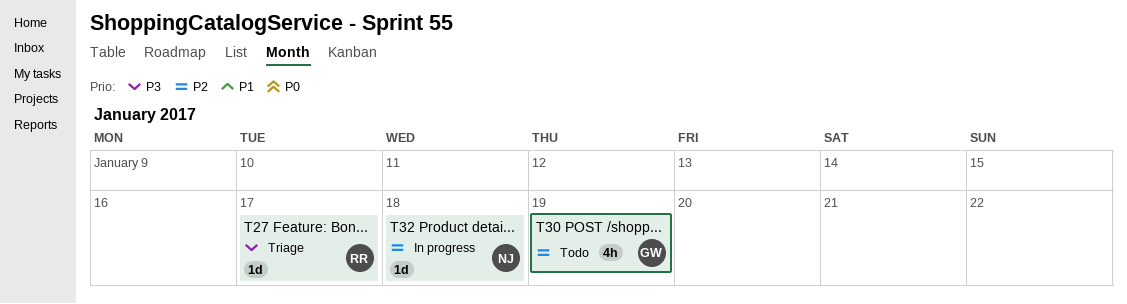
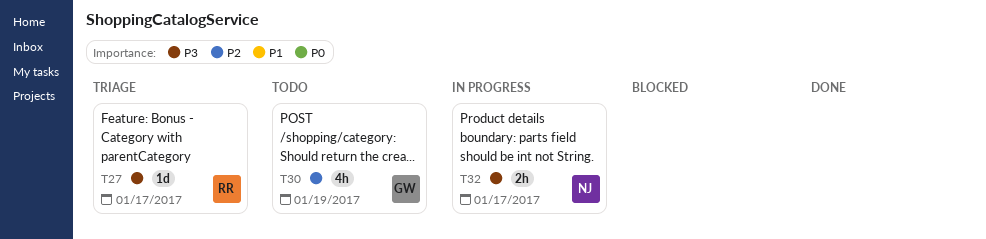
T32, priority: P2 -> P3
T32, estimate: 1d -> 2h
T32, due: Jan 18 -> Jan 17

